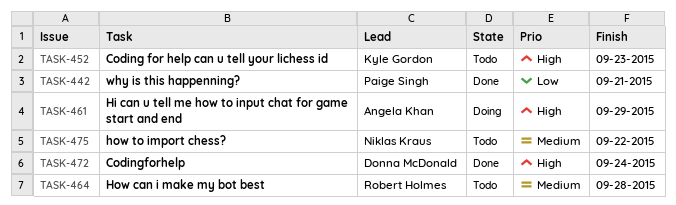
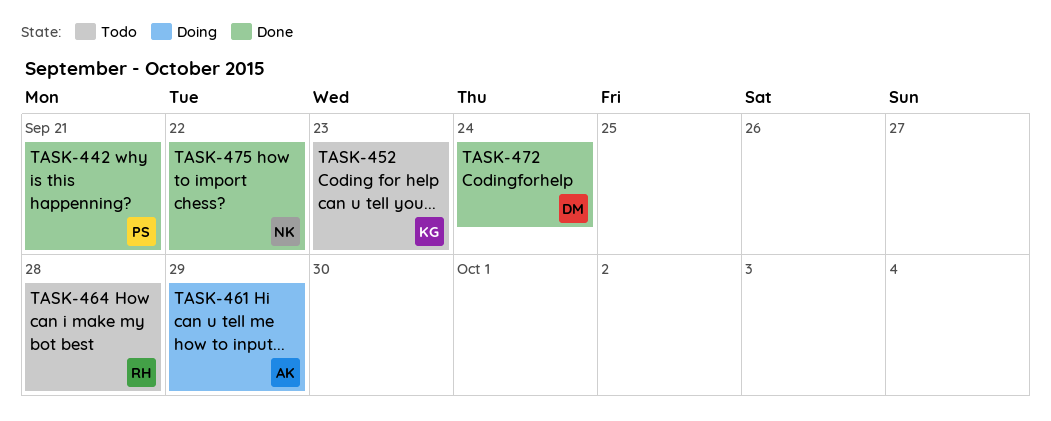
TASK-475, status: Todo -> Done

